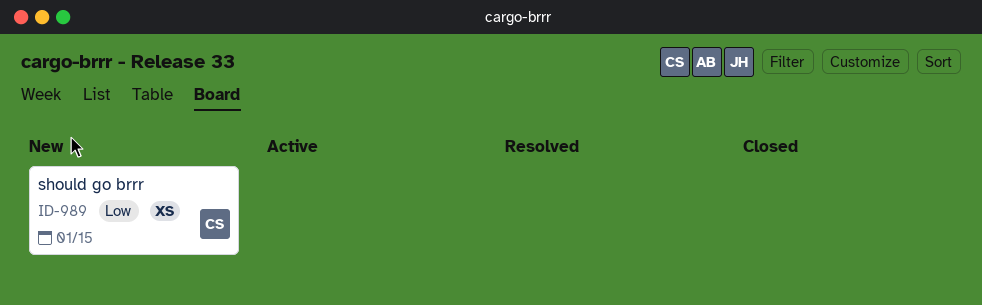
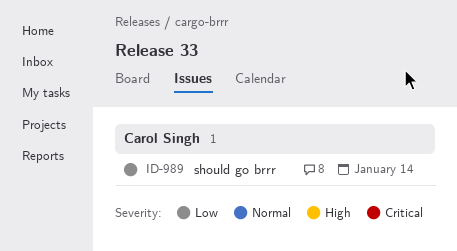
ID-989, due: Jan 15 -> Jan 14

